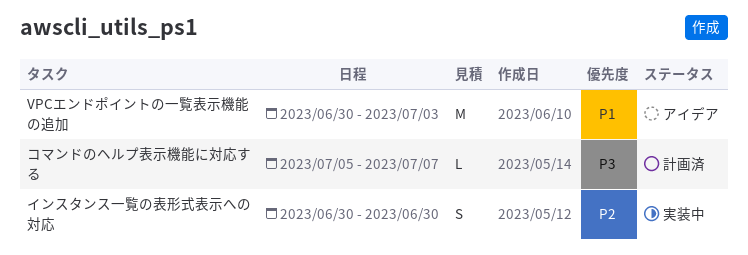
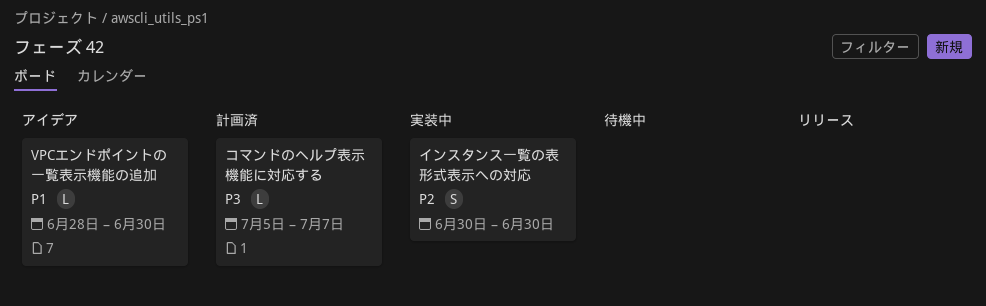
VPCエンドポイントの一覧表示機能の追加, estimate: M -> L
VPCエンドポイントの一覧表示機能の追加, start: Jun 30 -> Jun 28
VPCエンドポイントの一覧表示機能の追加, due: Jul 3 -> Jun 30

